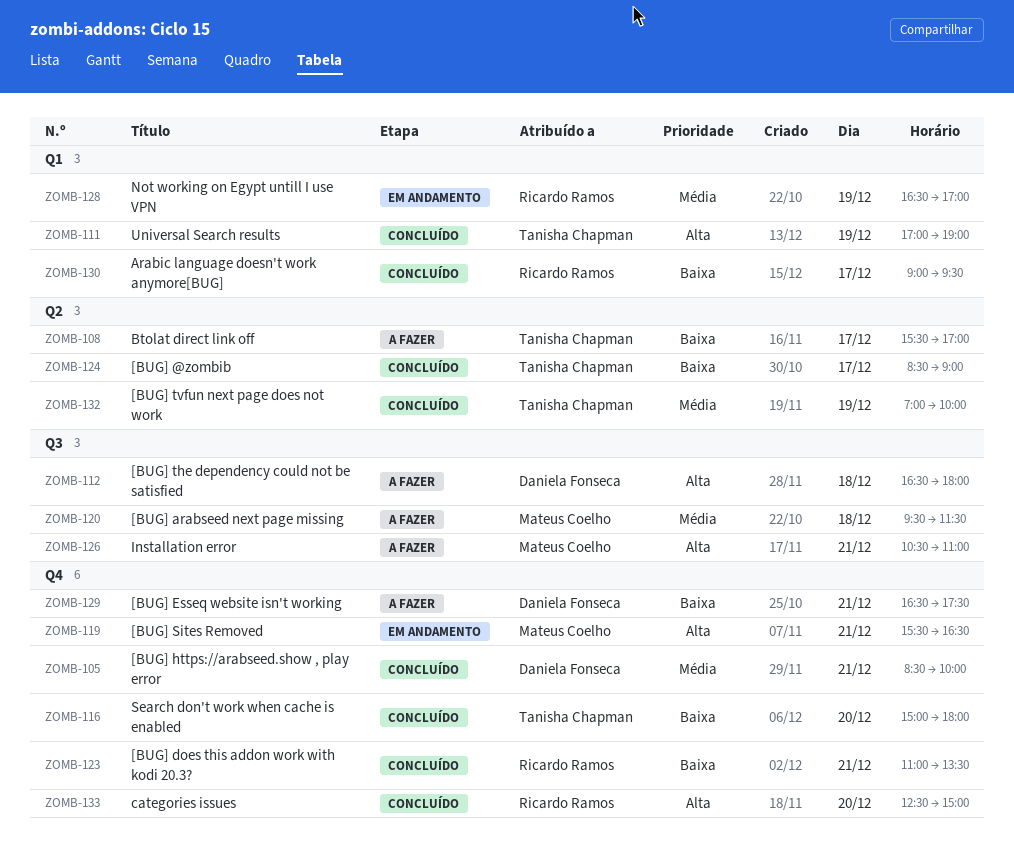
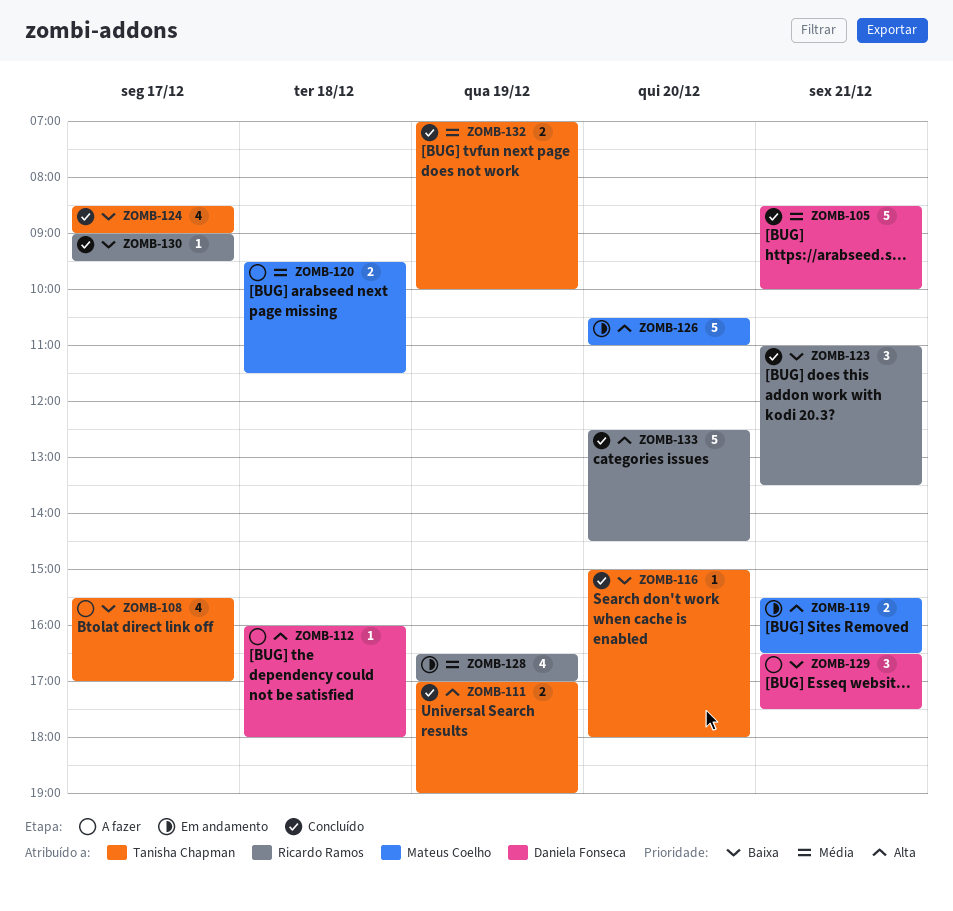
ZOMB-112, begins: 16:30 -> 16:00
ZOMB-126, status: A fazer -> Em andamento
ZOMB-126, day: Dec 21 -> Dec 20
ZOMB-133, ends: 15:00 -> 14:30

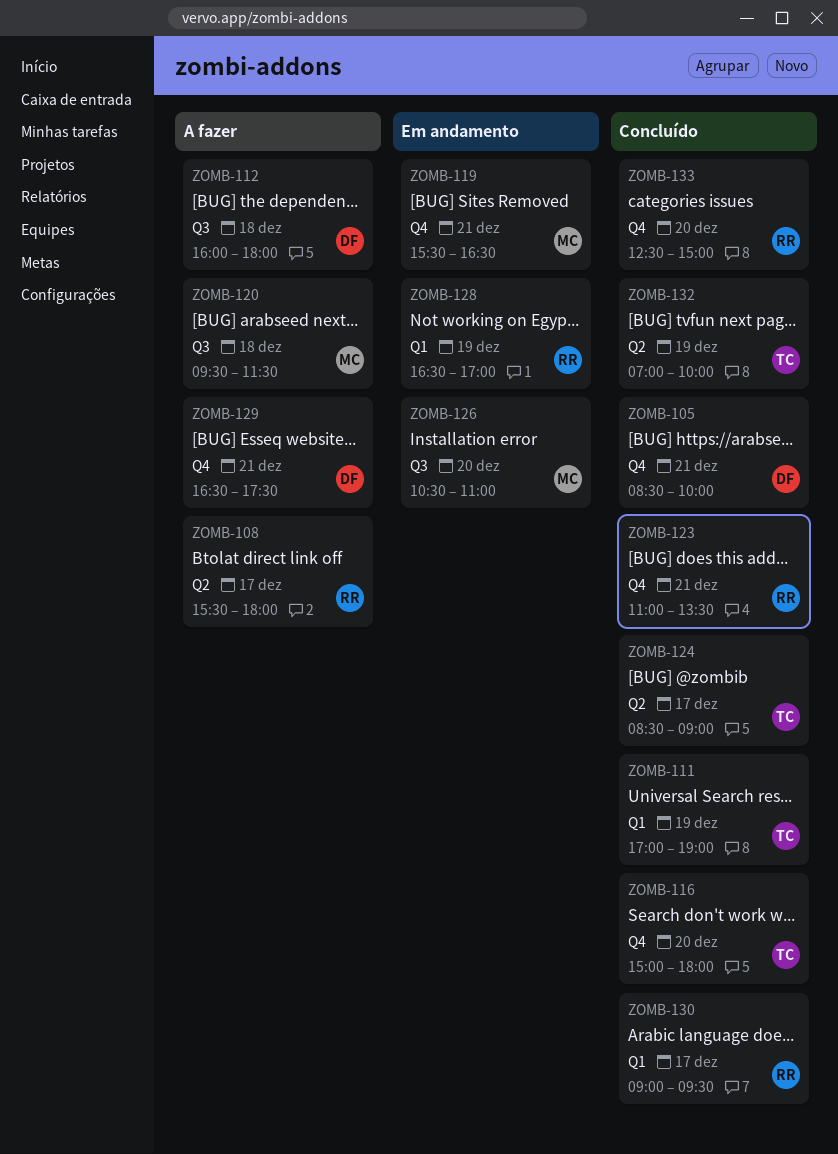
ZOMB-108, owner: Tanisha Chapman -> Ricardo Ramos
ZOMB-108, ends: 17:00 -> 18:00
ZOMB-133, ends: 14:30 -> 15:00

